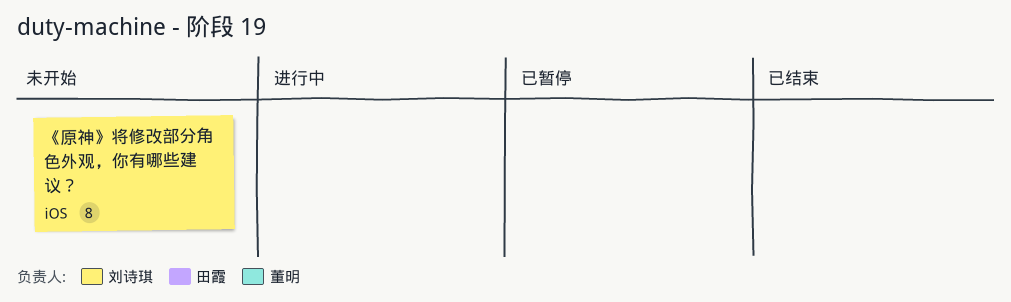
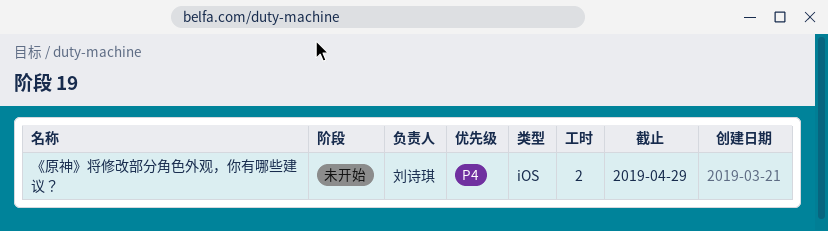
《原神》将修改部分角色外观，你有哪些建议？, estimate: 8 -> 2

